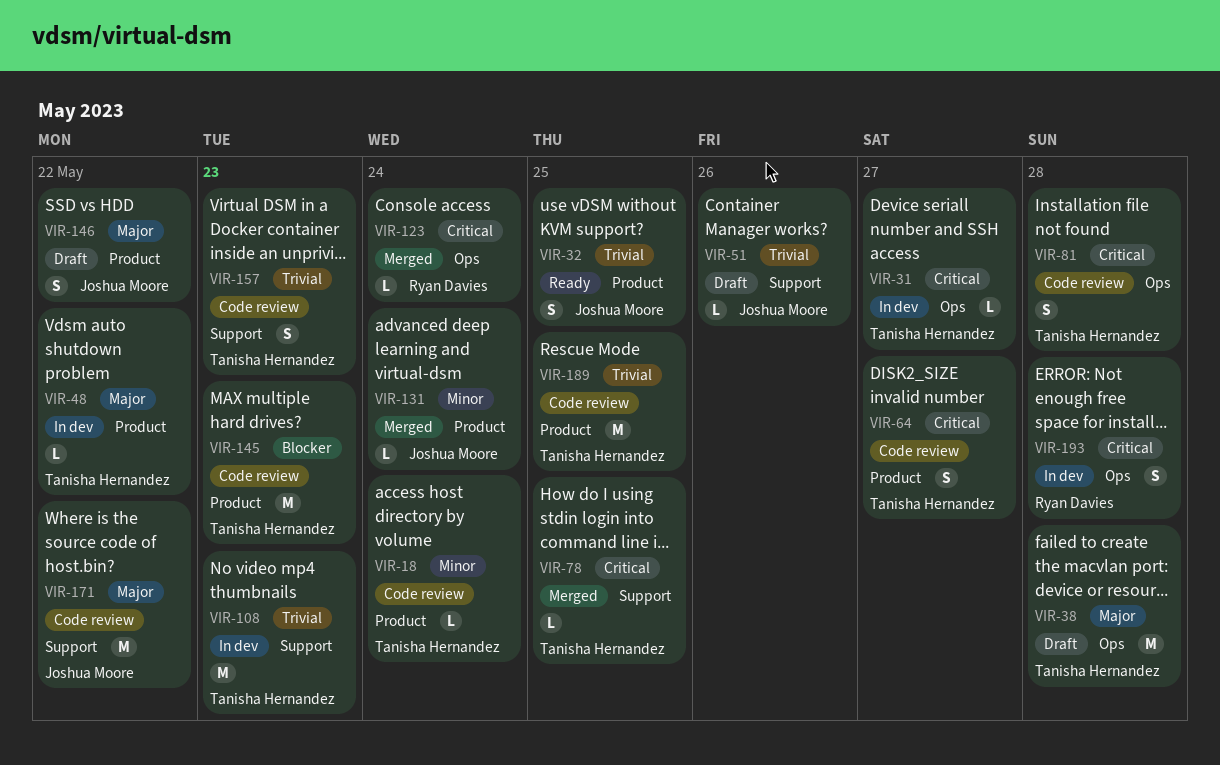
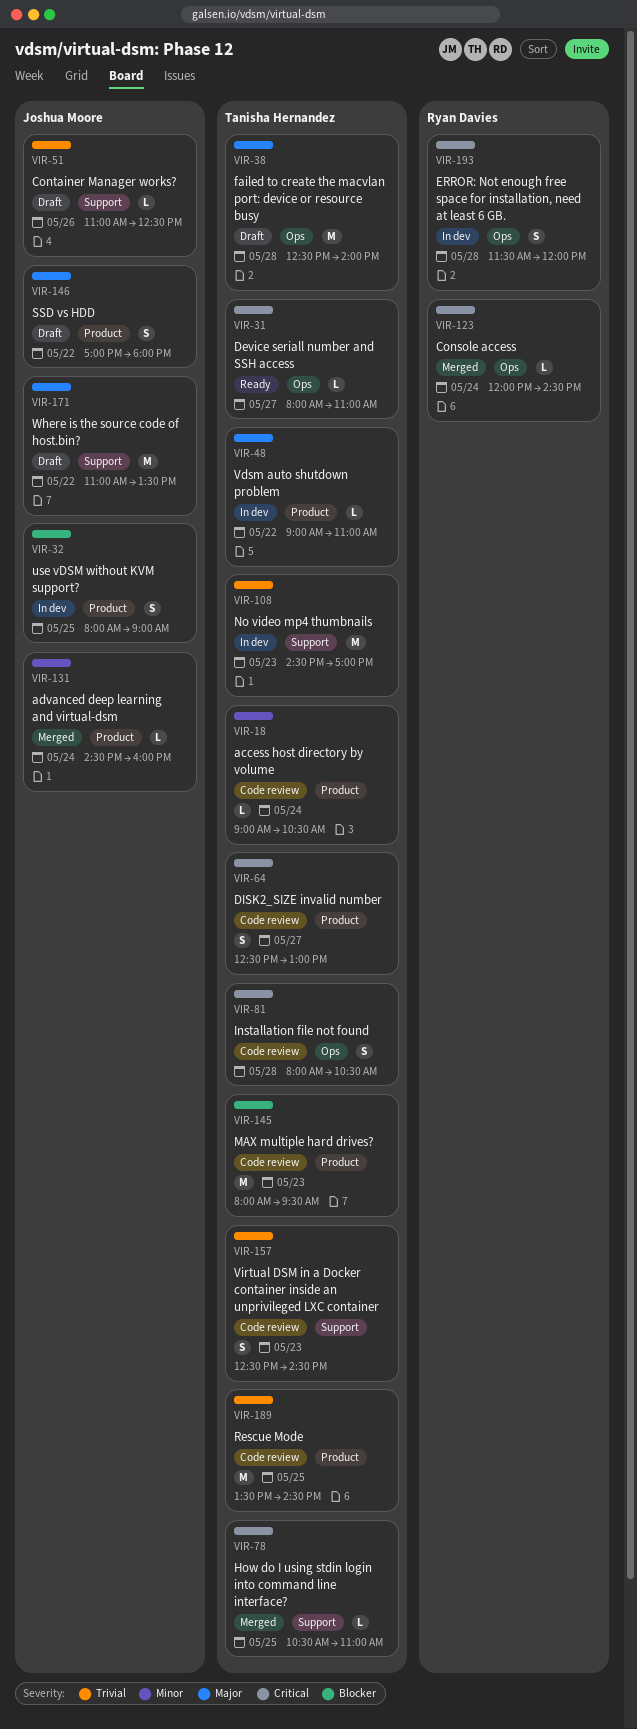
VIR-31, status: In dev -> Ready
VIR-32, status: Ready -> In dev
VIR-32, priority: Trivial -> Blocker
VIR-171, status: Code review -> Draft

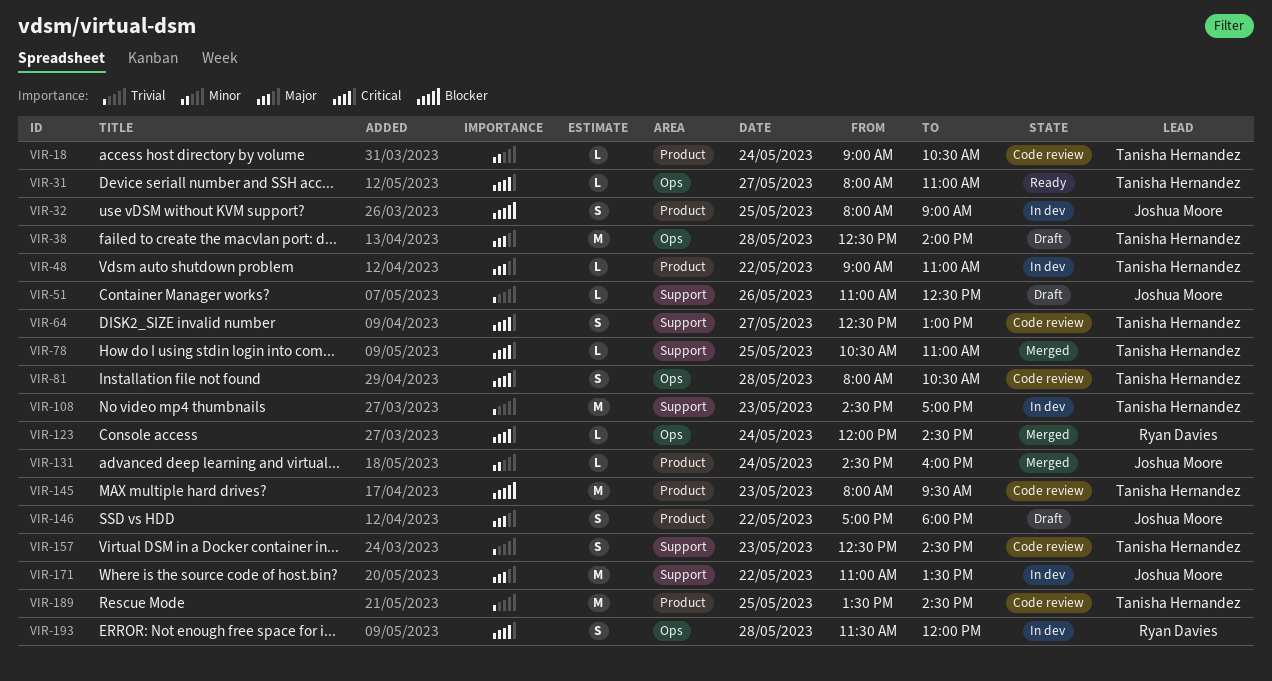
VIR-64, label: Product -> Support
VIR-171, status: Draft -> In dev

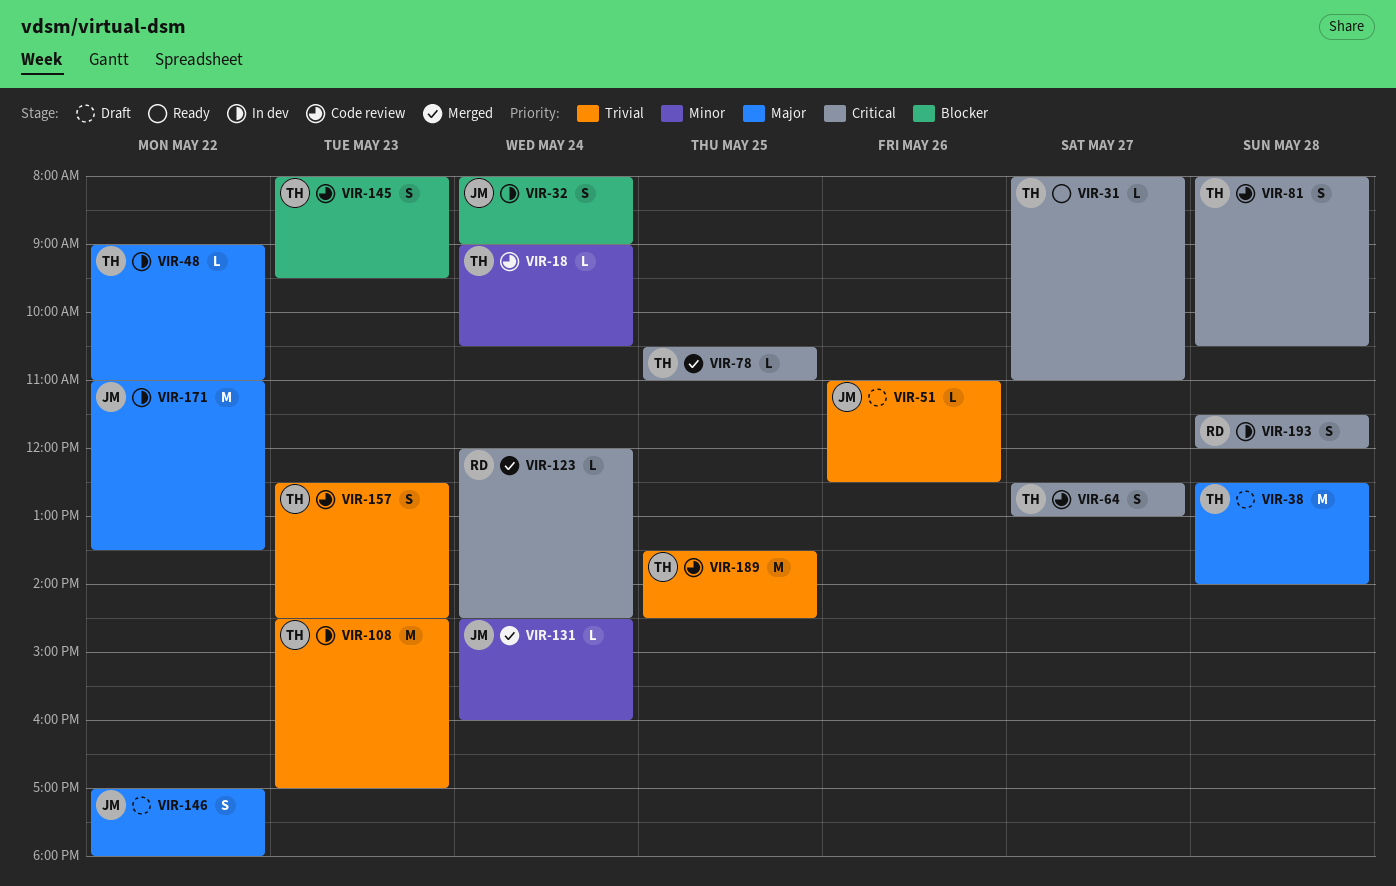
VIR-32, day: May 25 -> May 24
VIR-145, estimate: M -> S

